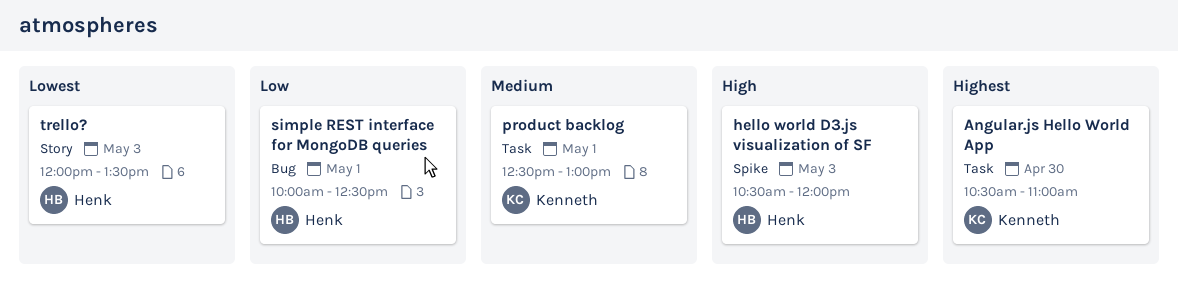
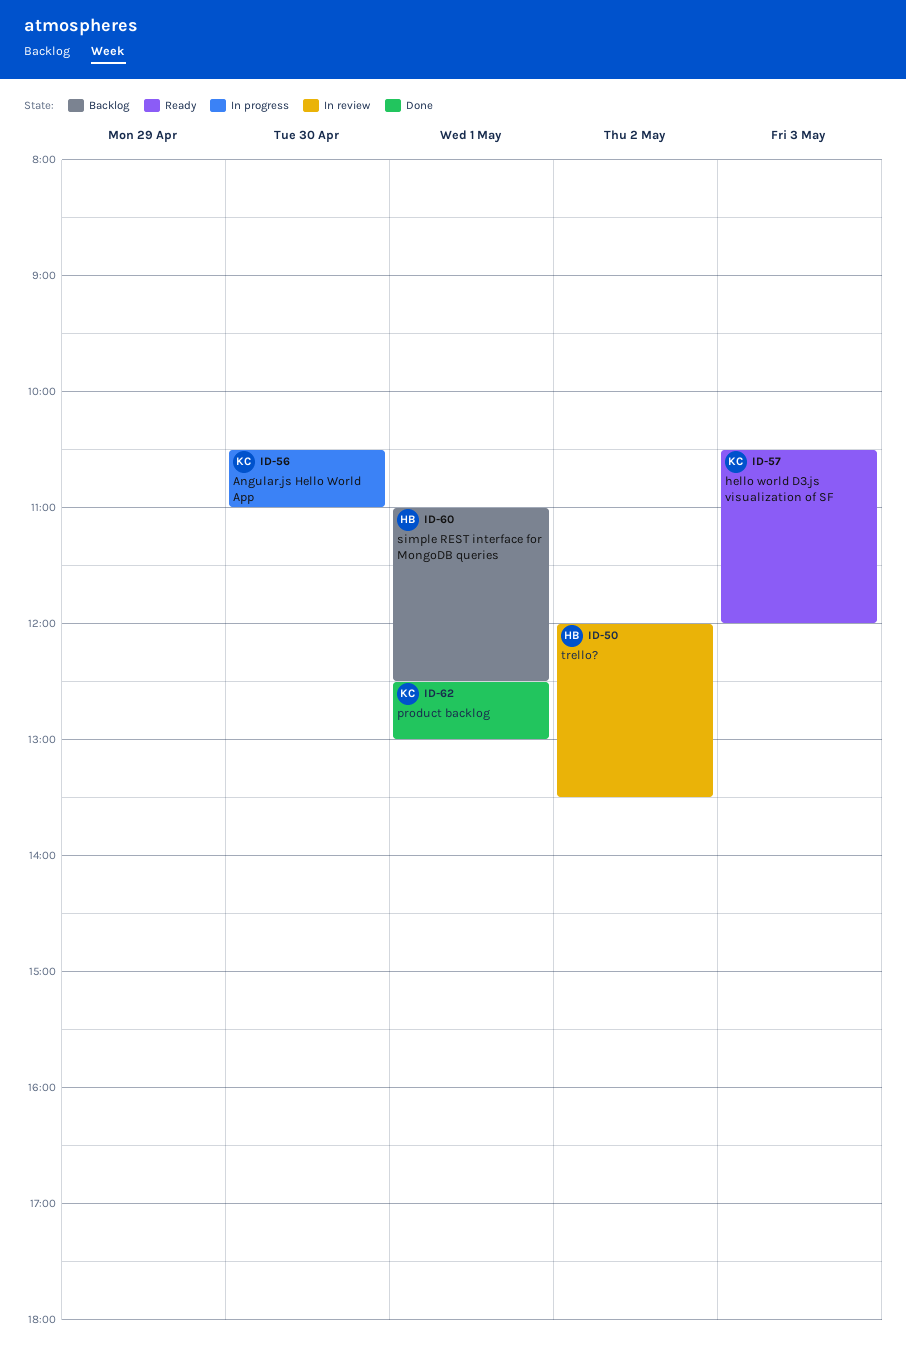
hello world D3.js visualization of SF, owner: Henk -> Kenneth
simple REST interface for MongoDB queries, begins: 10:00 -> 11:00
trello?, day: May 3 -> May 2

